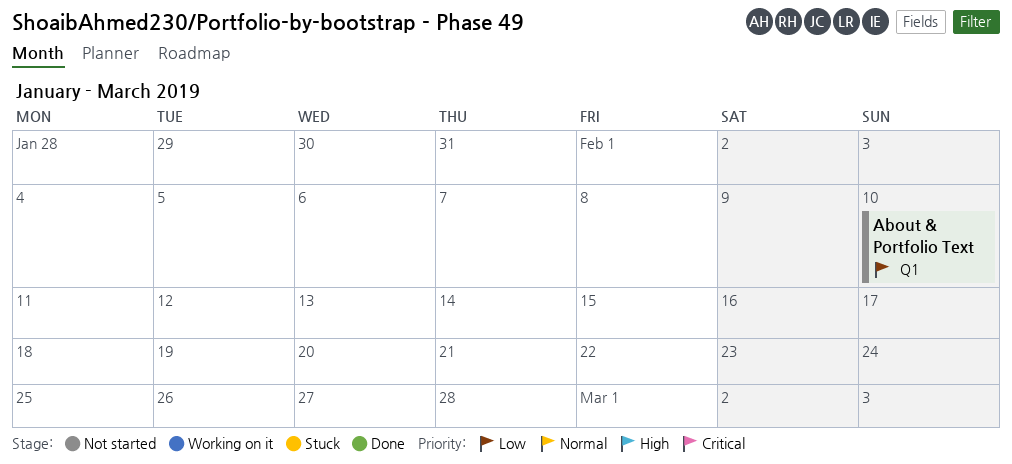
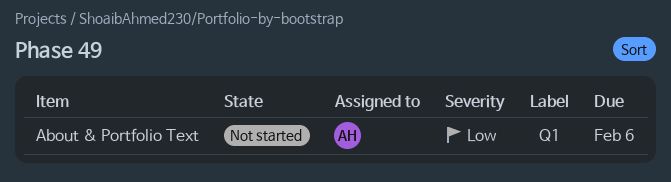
About & Portfolio Text, due: Feb 10 -> Feb 6

